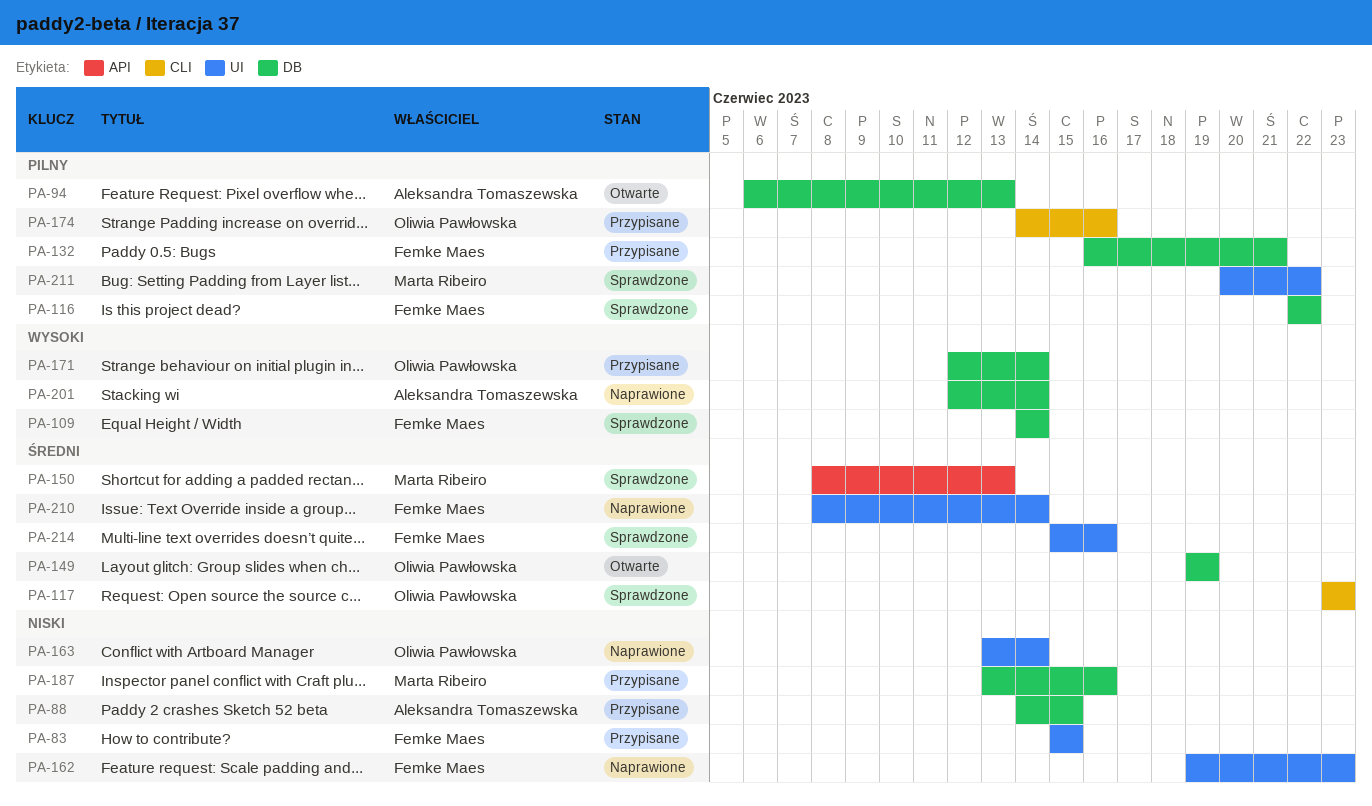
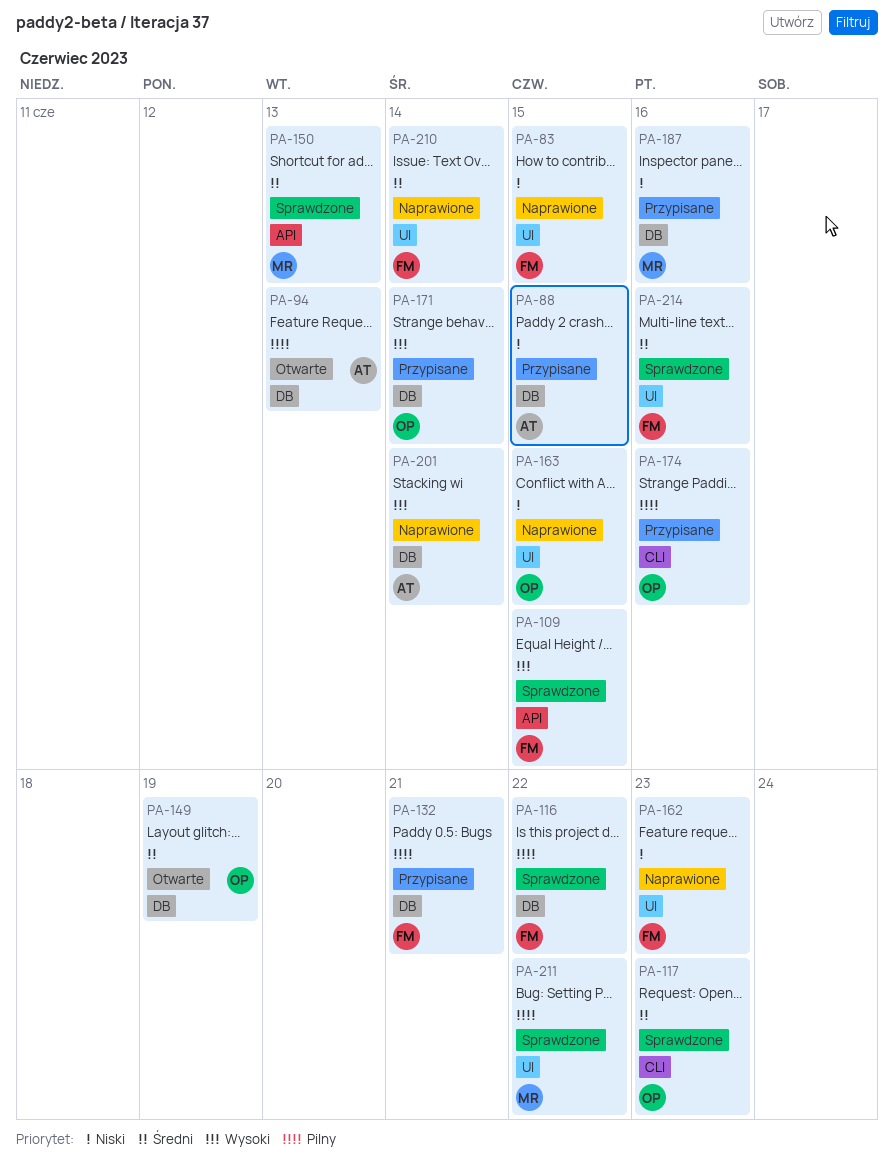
PA-83, status: Przypisane -> Naprawione
PA-109, label: DB -> API
PA-109, due: Jun 14 -> Jun 15
PA-163, due: Jun 14 -> Jun 15

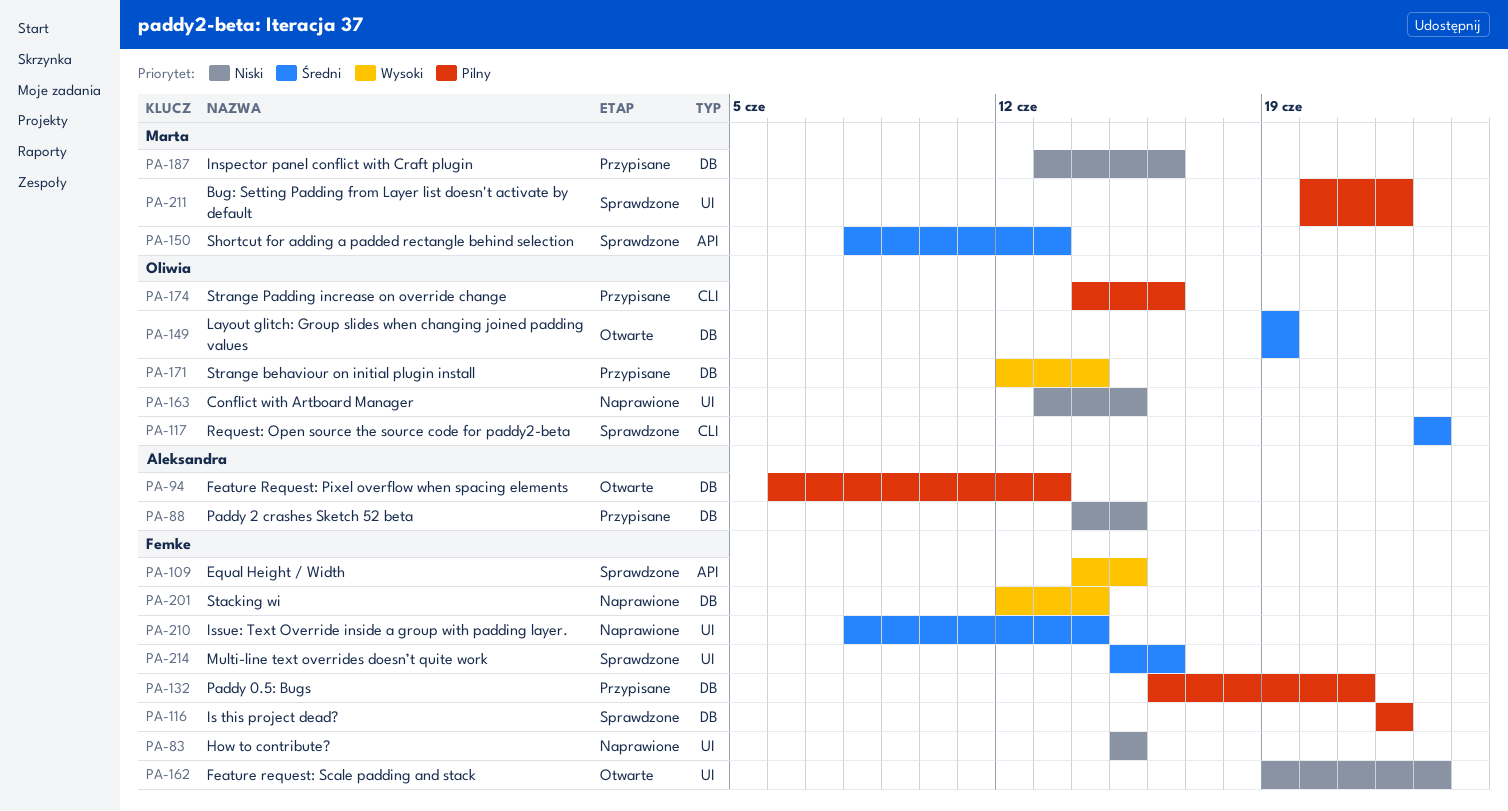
PA-162, status: Naprawione -> Otwarte
PA-201, owner: Aleksandra -> Femke

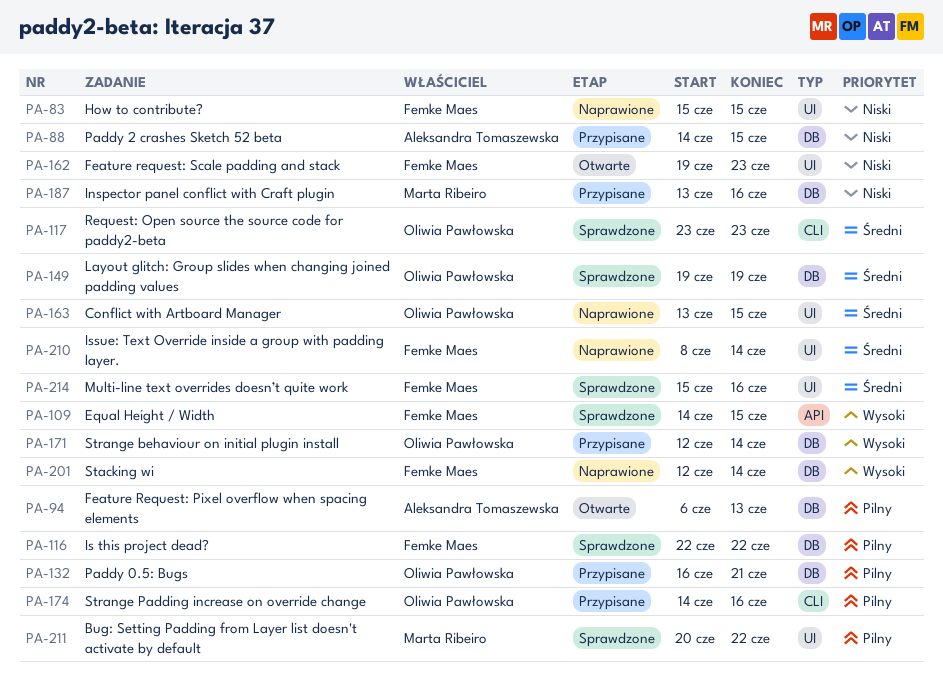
PA-132, owner: Femke Maes -> Oliwia Pawłowska
PA-149, status: Otwarte -> Sprawdzone
PA-150: present -> none
PA-163, priority: Niski -> Średni

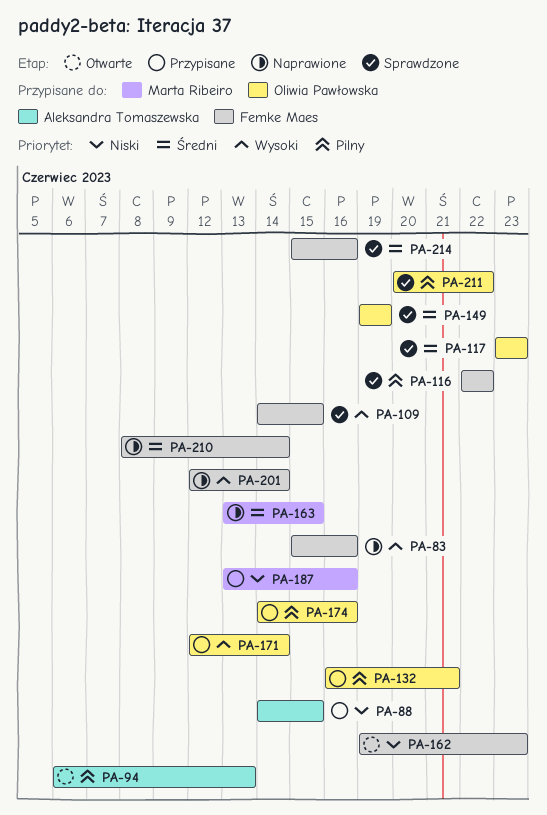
PA-83, priority: Niski -> Wysoki
PA-83, due: Jun 15 -> Jun 16
PA-163, owner: Oliwia Pawłowska -> Marta Ribeiro
PA-211, owner: Marta Ribeiro -> Oliwia Pawłowska

